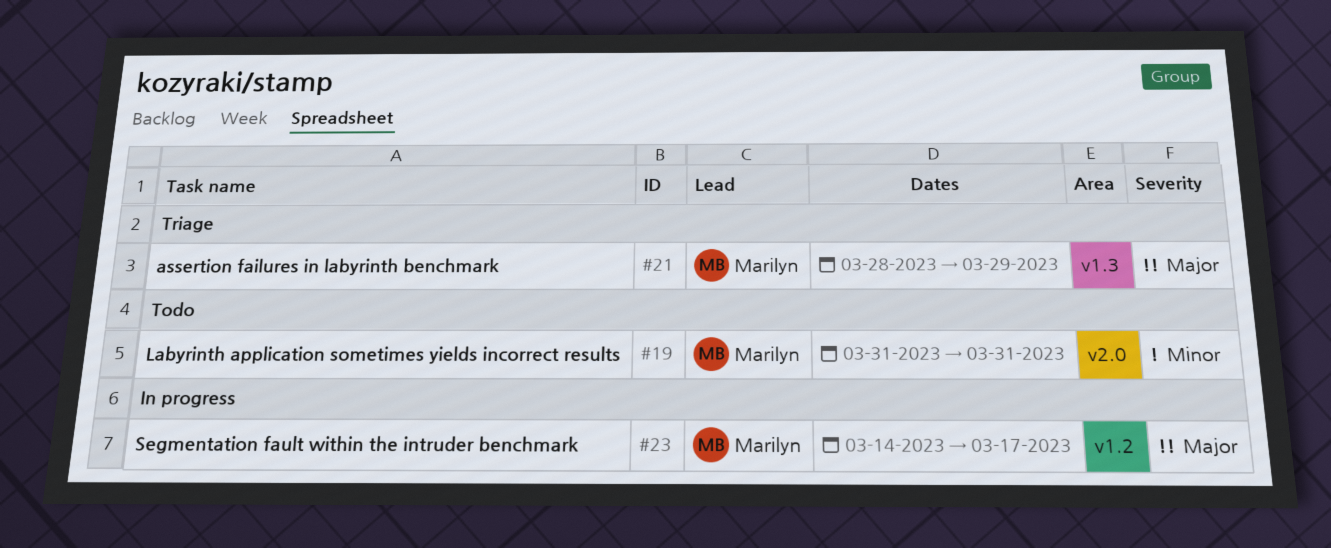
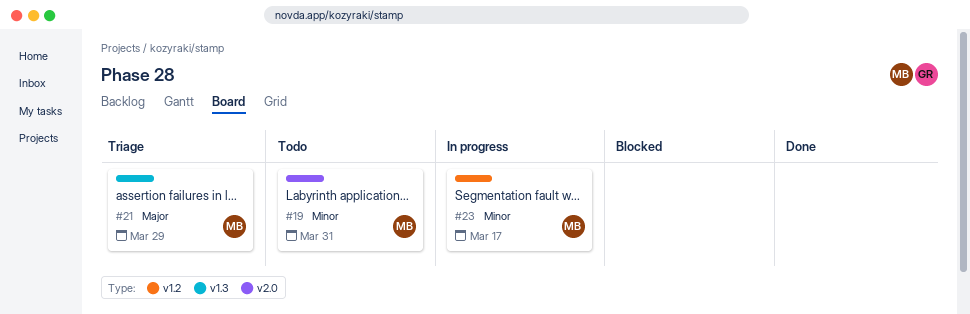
#23, priority: Major -> Minor

